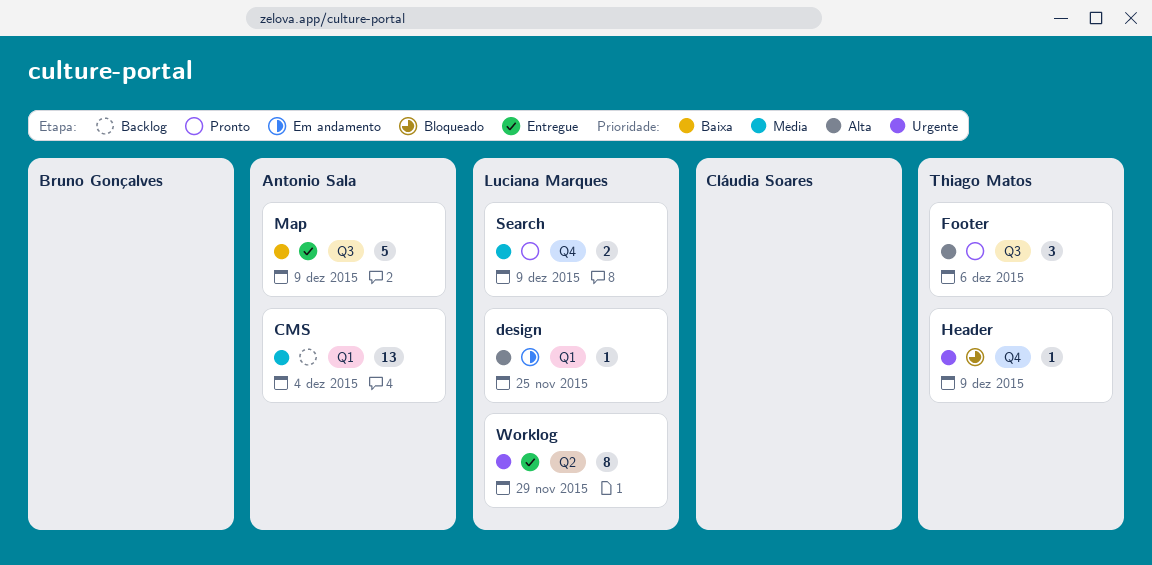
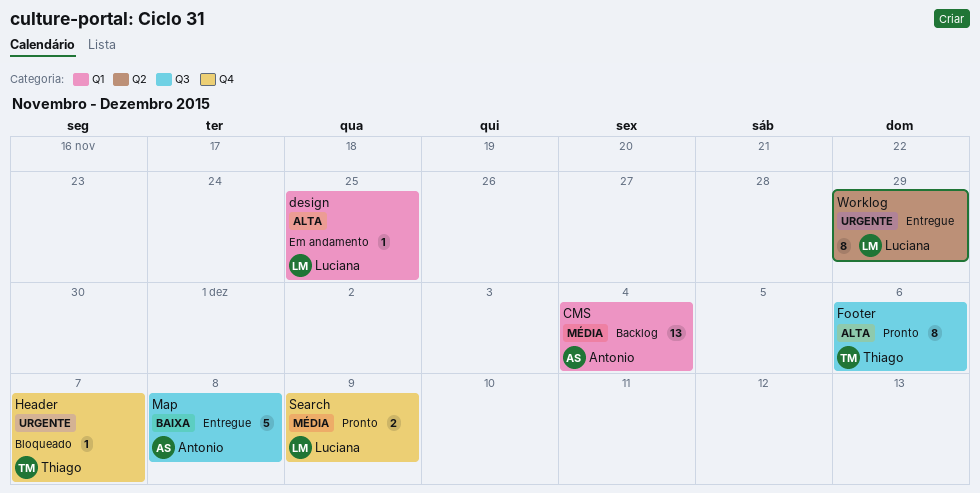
Footer, estimate: 3 -> 8
Header, due: Dec 9 -> Dec 7
Map, due: Dec 9 -> Dec 8

